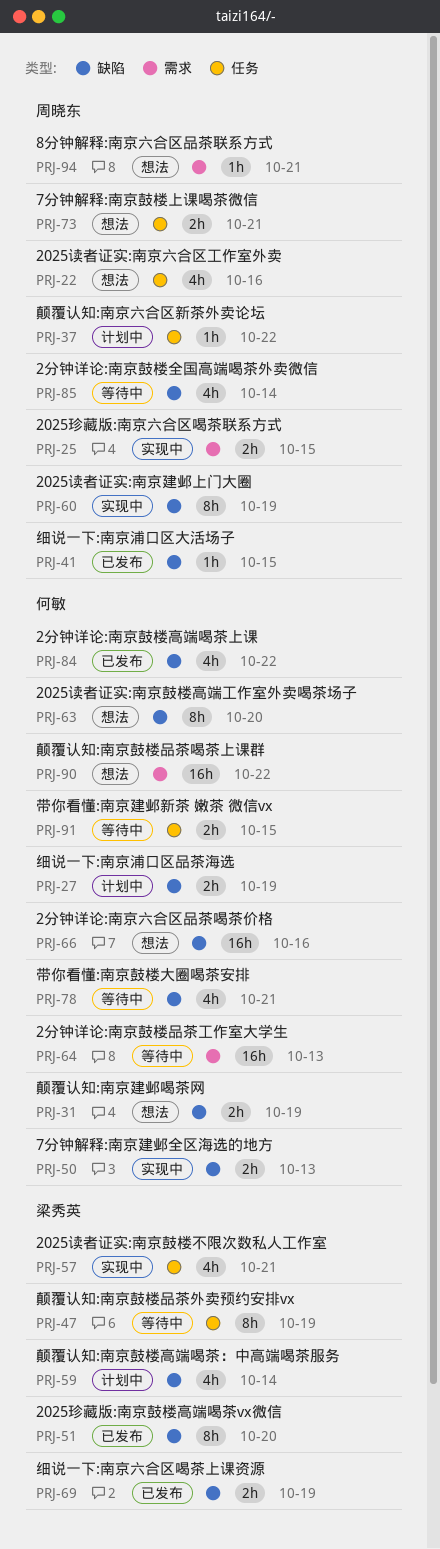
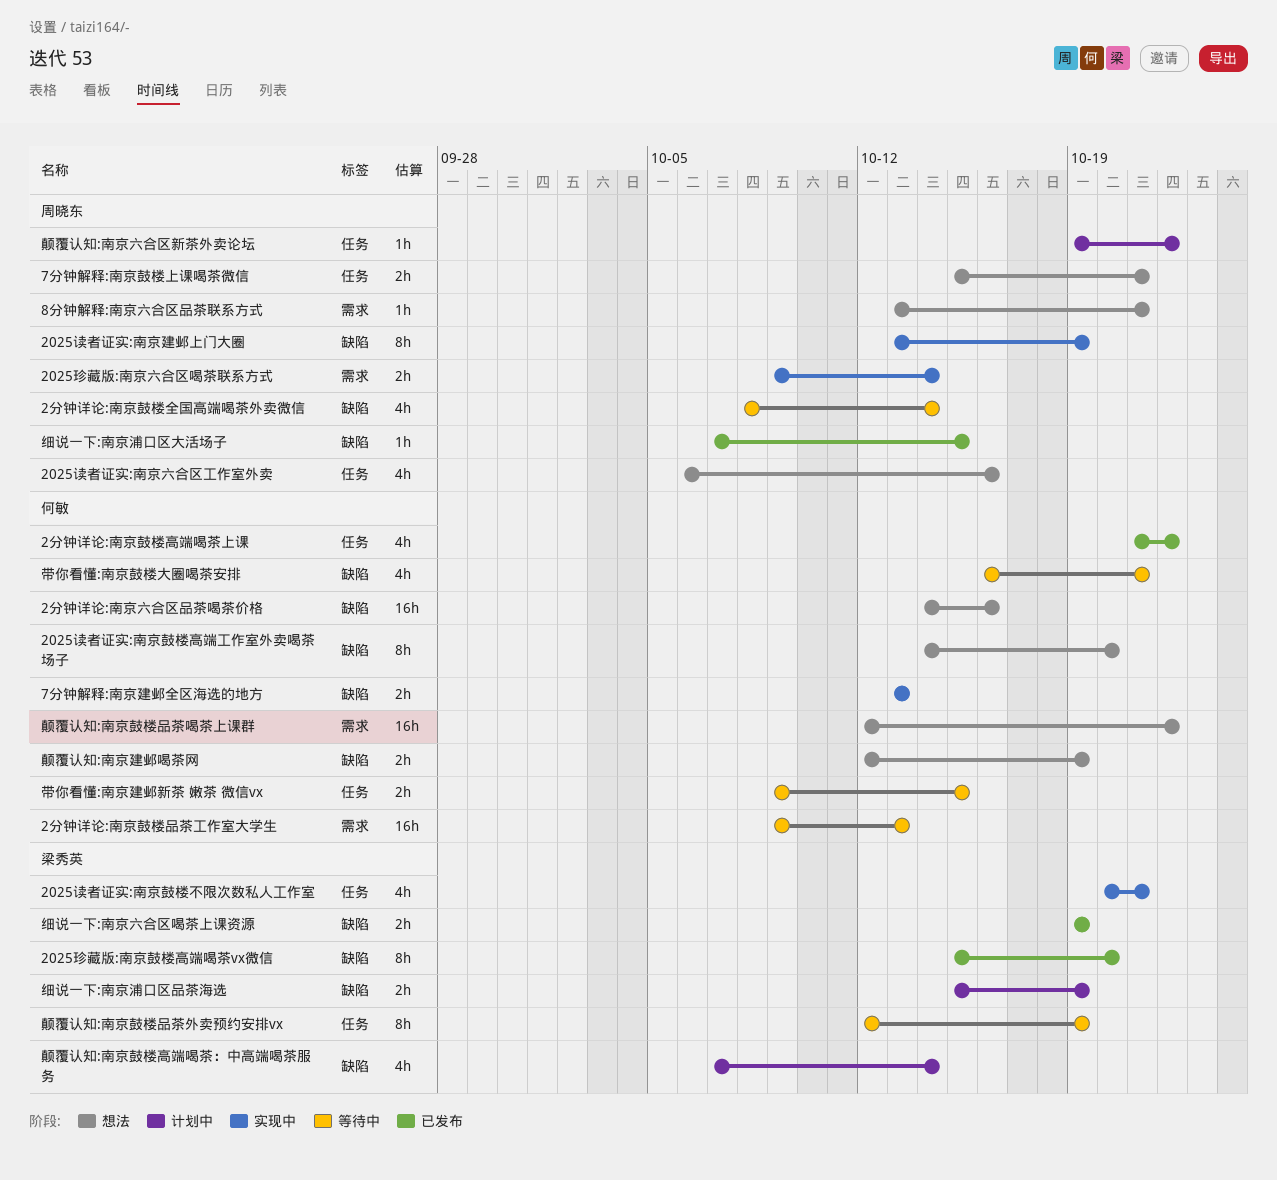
2025珍藏版:南京六合区喝茶联系方式, due: Oct 15 -> Oct 14
2分钟详论:南京鼓楼高端喝茶上课, label: 缺陷 -> 任务
细说一下:南京浦口区品茶海选, owner: 何敏 -> 梁秀英

